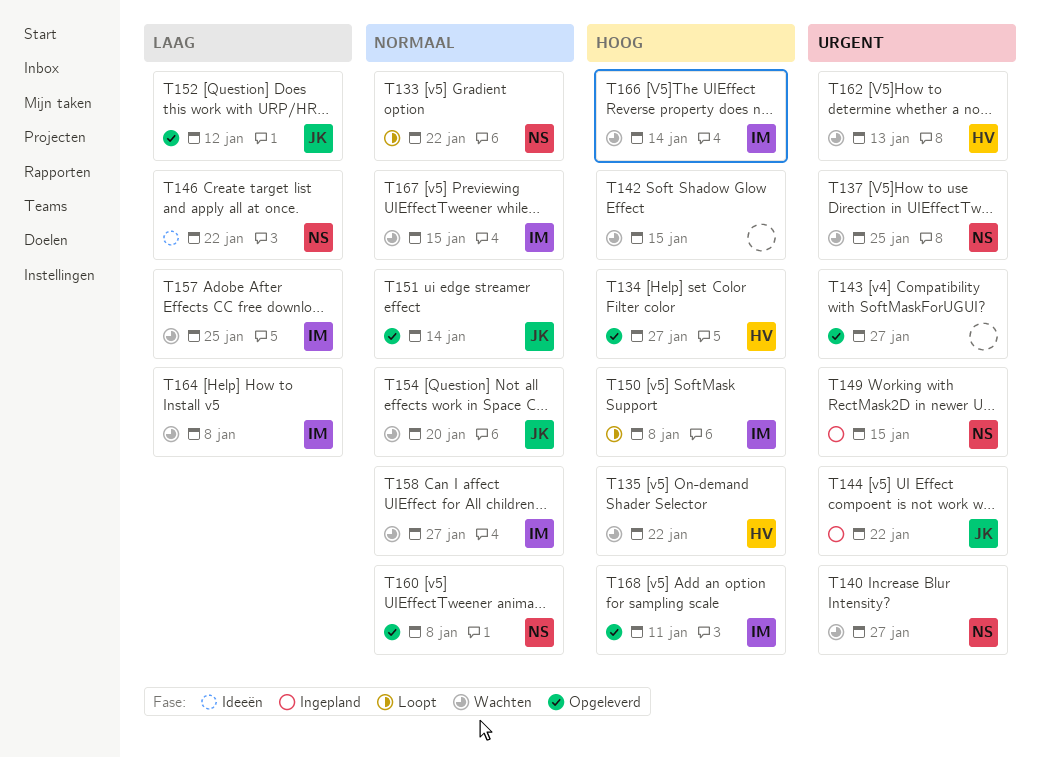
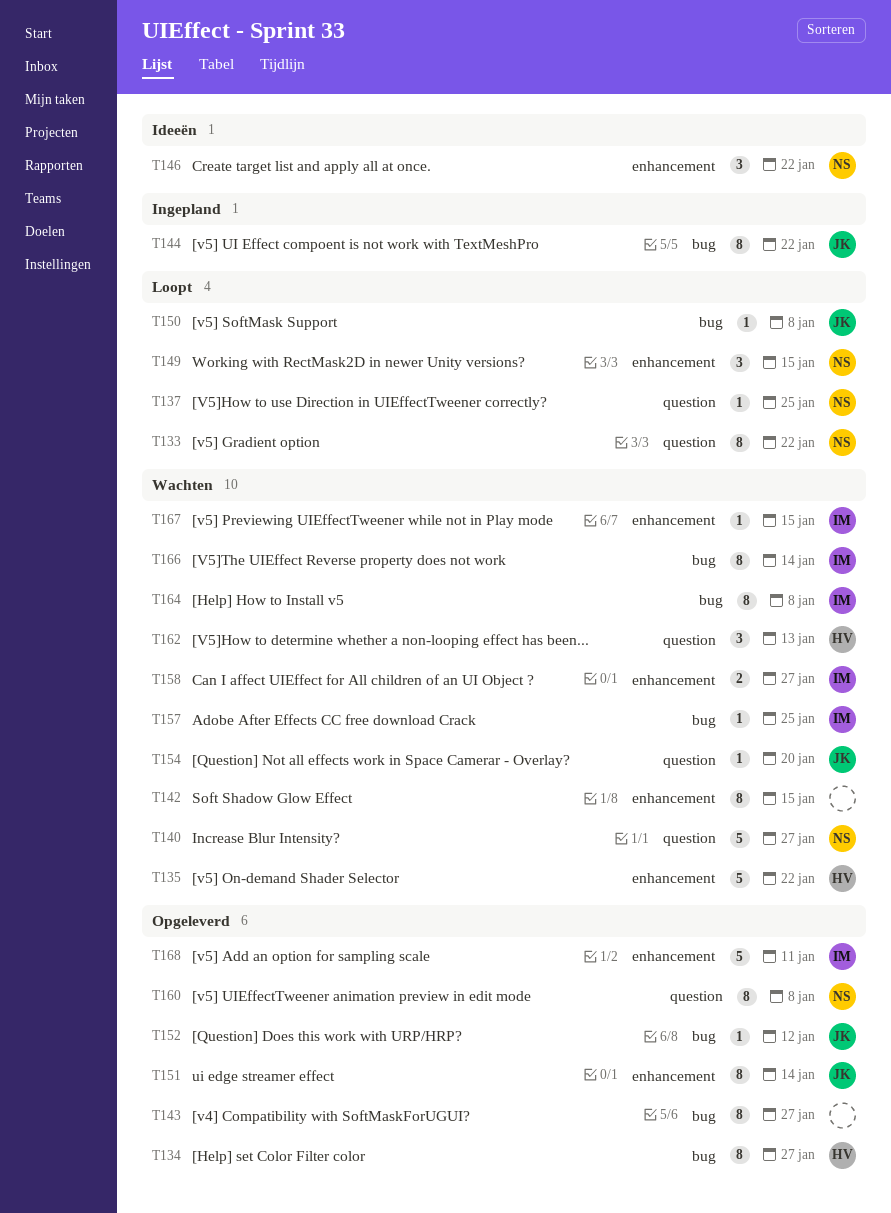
T137, status: Wachten -> Loopt
T149, status: Ingepland -> Loopt
T150, owner: IM -> JK

